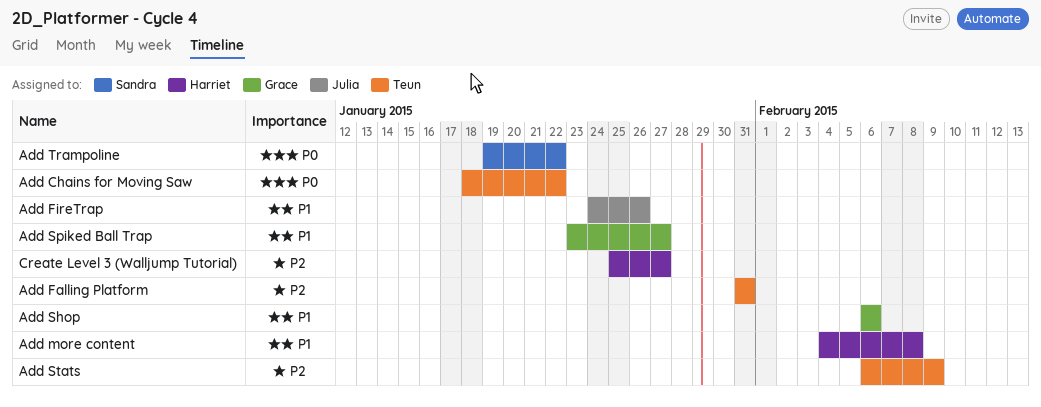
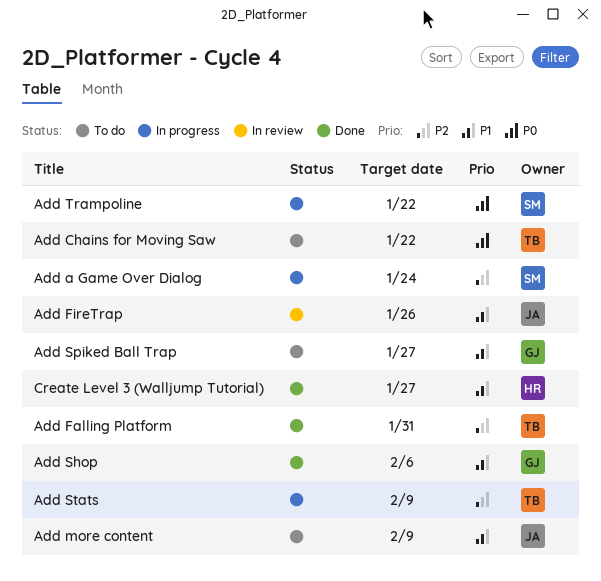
Add a Game Over Dialog: none -> present
Add more content, owner: Harriet -> Julia
Add more content, due: Feb 8 -> Feb 9
Create Level 3 (Walljump Tutorial), priority: P2 -> P1

